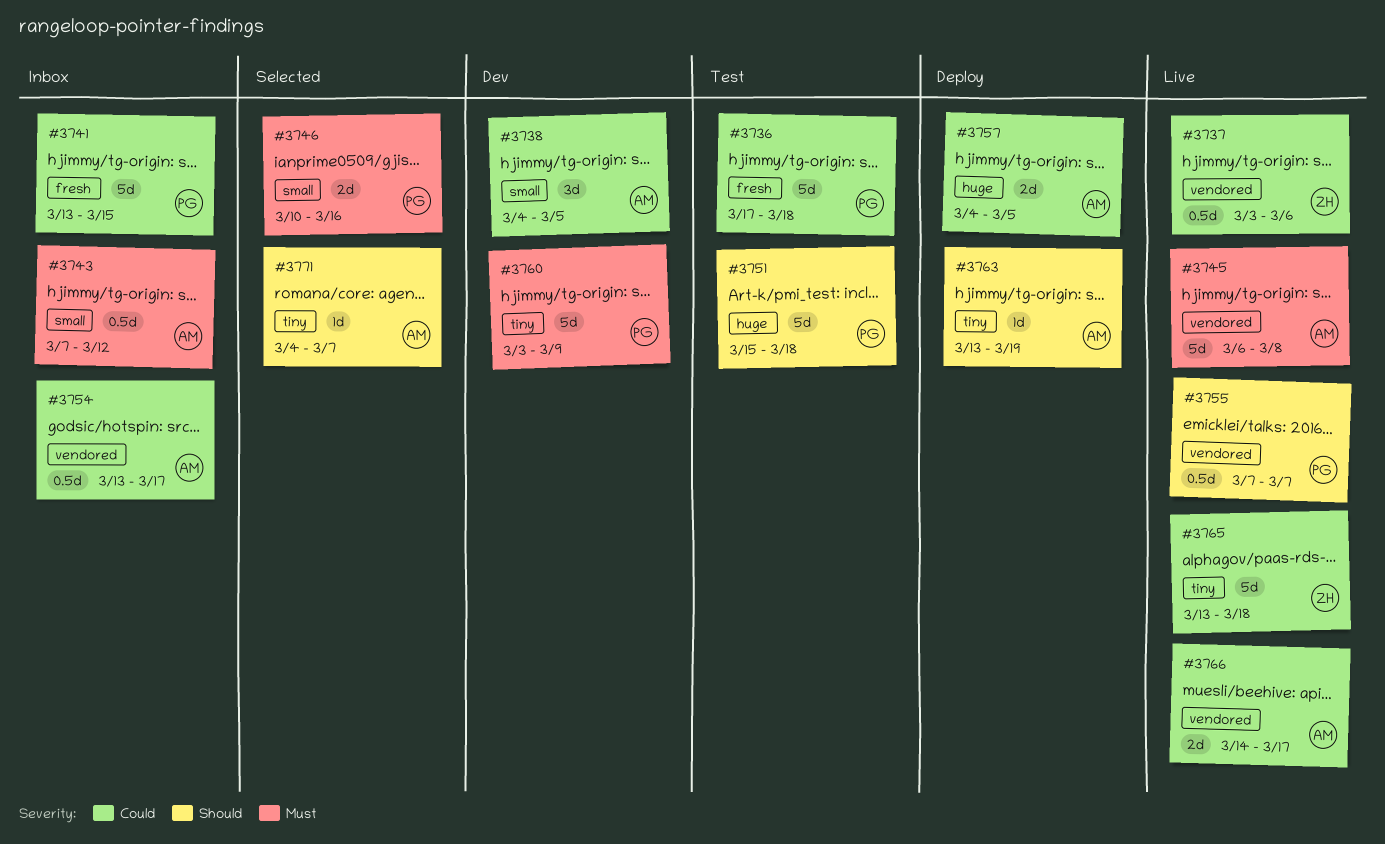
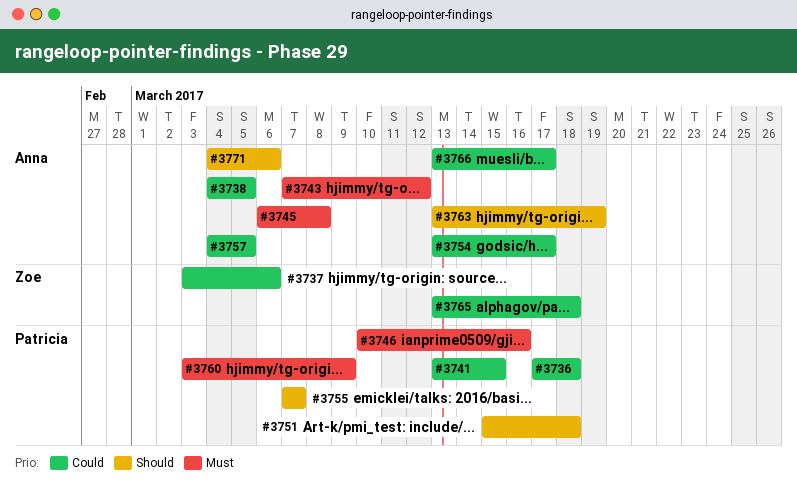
#3766, start: Mar 14 -> Mar 13
#3771, due: Mar 7 -> Mar 6

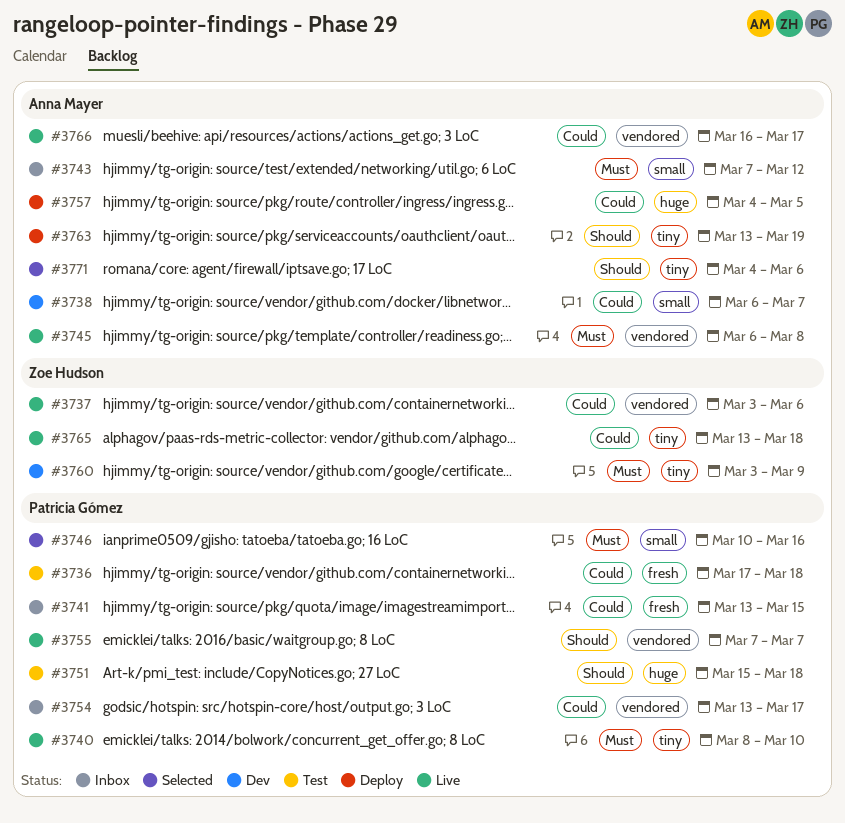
#3738, start: Mar 4 -> Mar 6
#3738, due: Mar 5 -> Mar 7
#3740: none -> present
#3754, owner: Anna Mayer -> Patricia Gómez
#3760, owner: Patricia Gómez -> Zoe Hudson
#3766, start: Mar 13 -> Mar 16

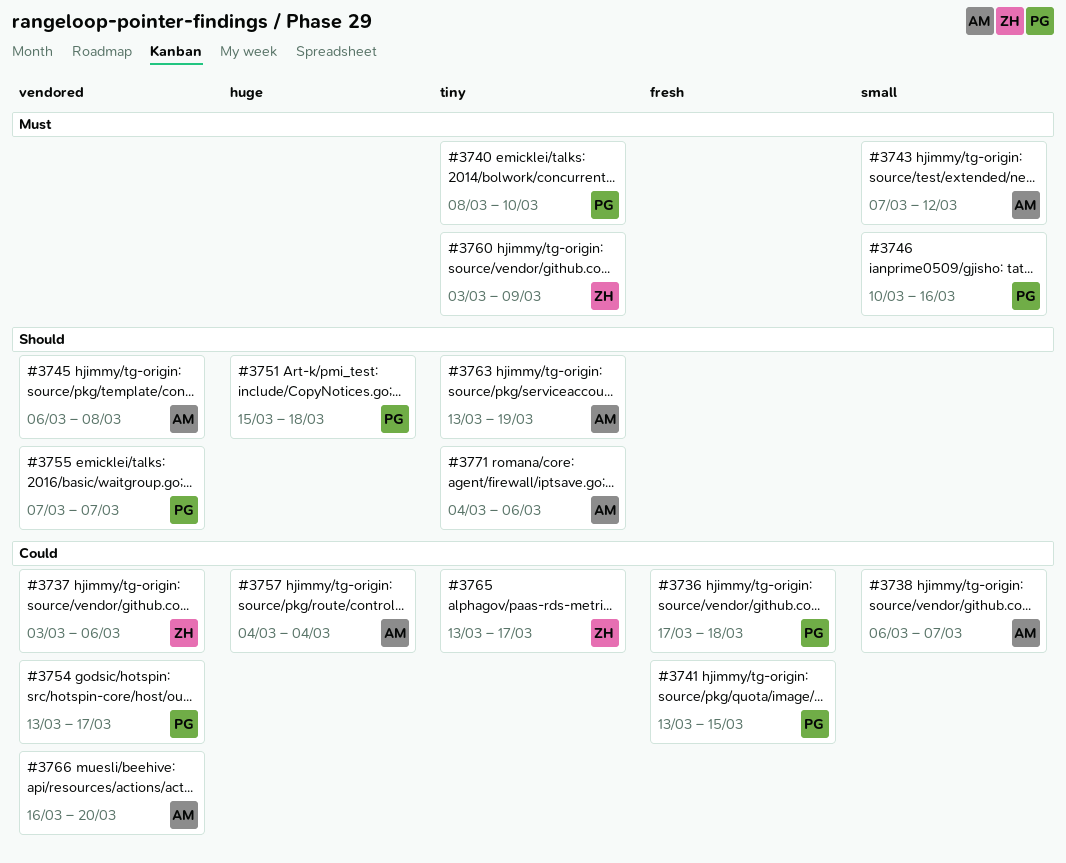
#3745, priority: Must -> Should
#3757, due: Mar 5 -> Mar 4
#3765, due: Mar 18 -> Mar 17
#3766, due: Mar 17 -> Mar 20

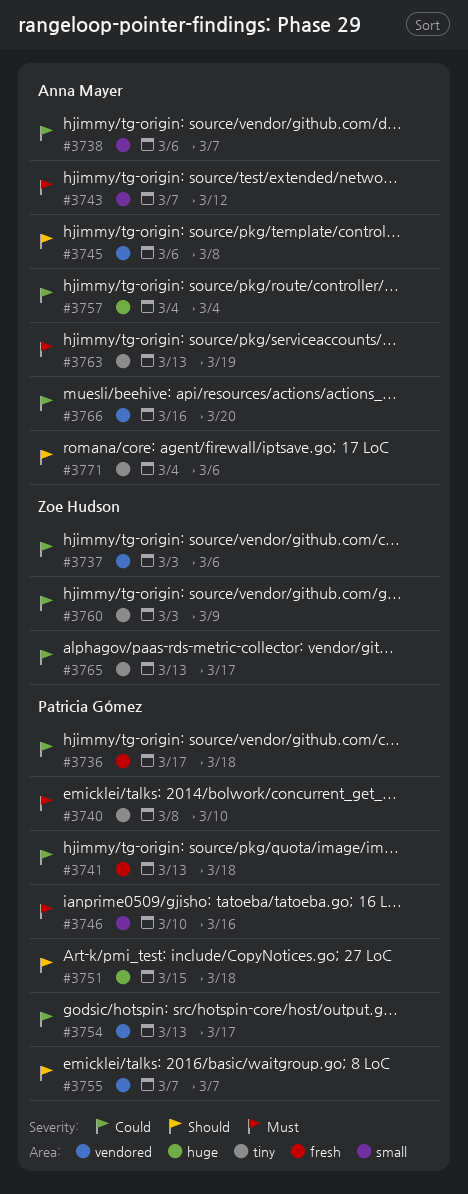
#3741, due: Mar 15 -> Mar 18
#3760, priority: Must -> Could
#3763, priority: Should -> Must

